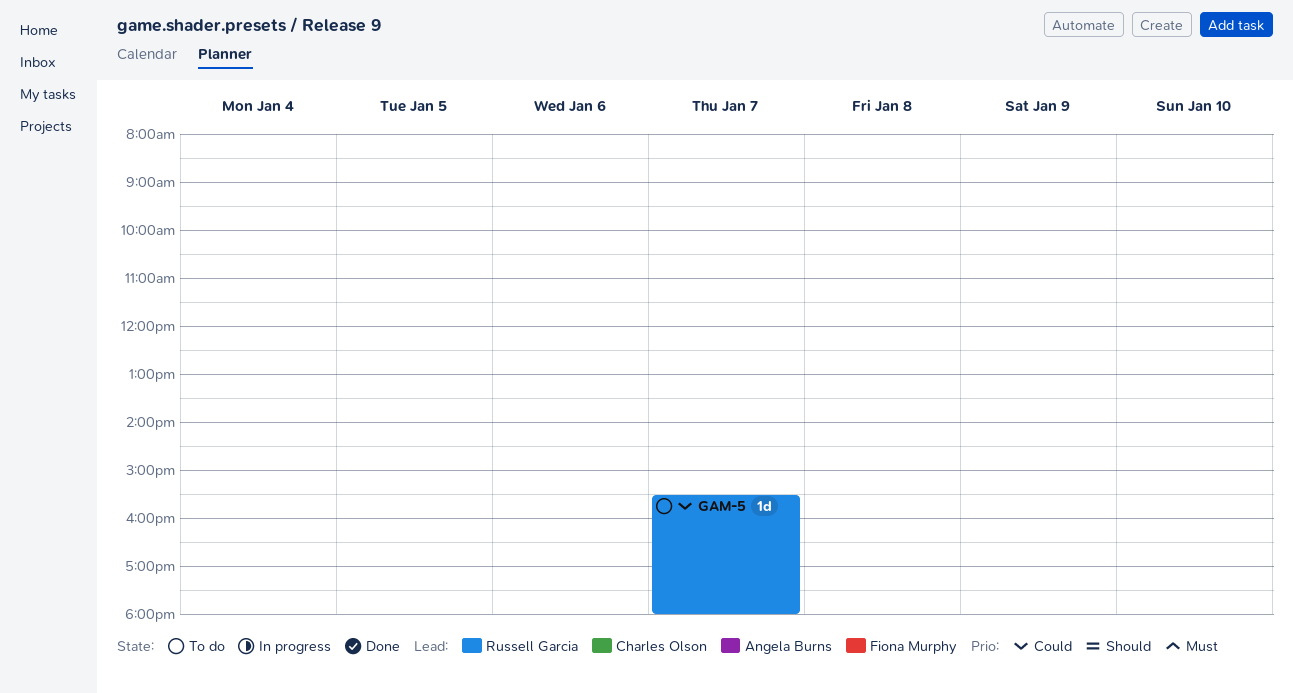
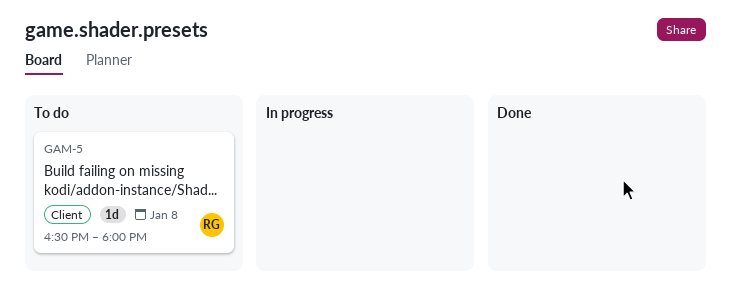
GAM-5, day: Jan 7 -> Jan 8
GAM-5, begins: 15:30 -> 16:30

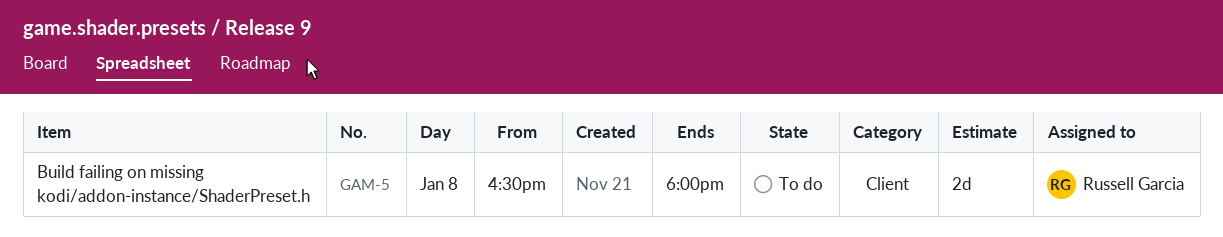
GAM-5, estimate: 1d -> 2d

